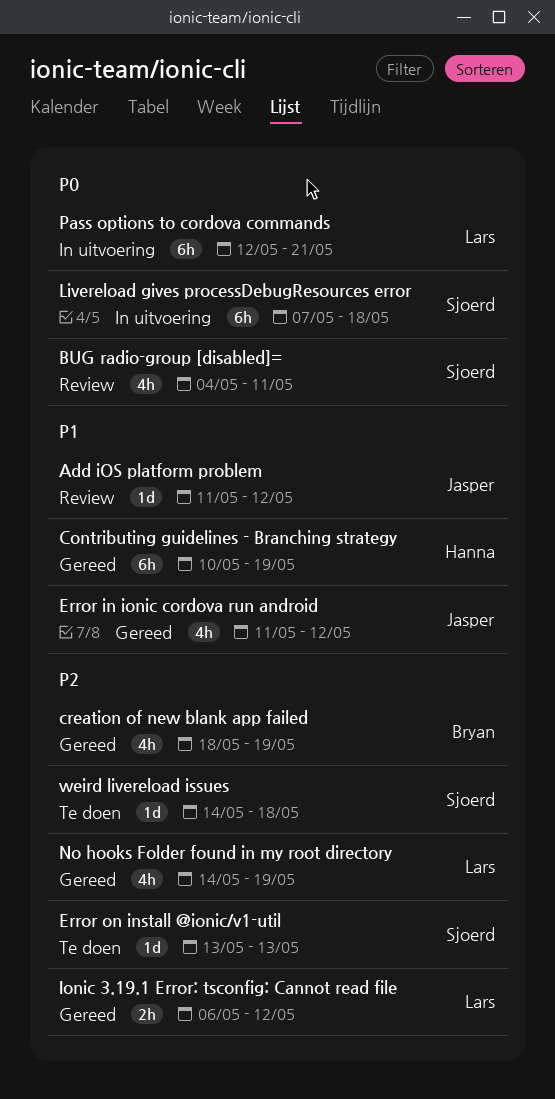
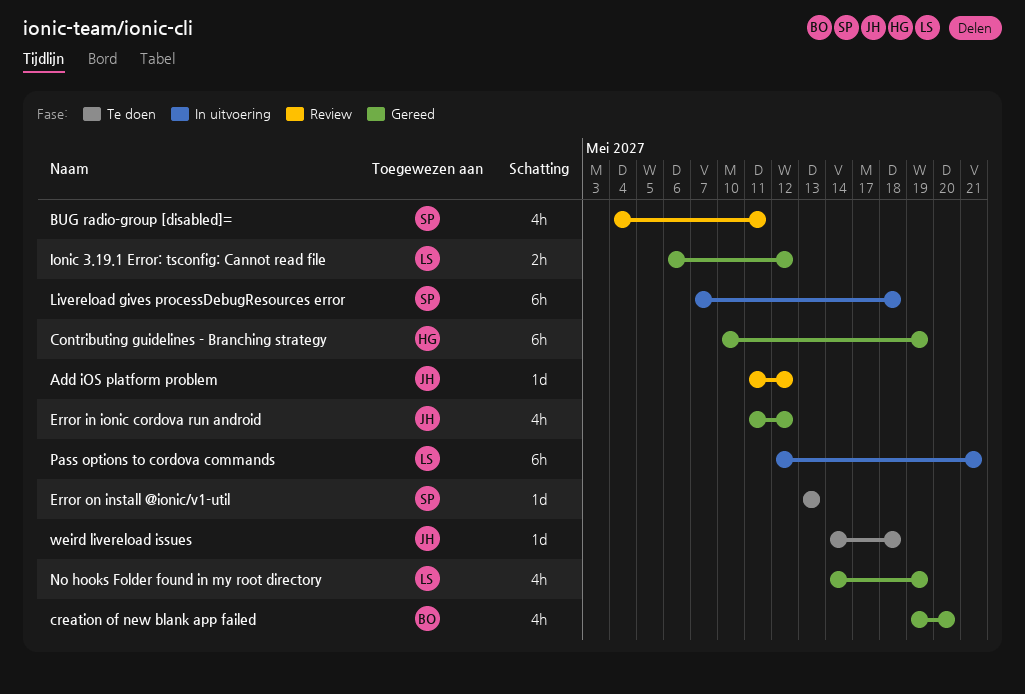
creation of new blank app failed, start: May 18 -> May 19
creation of new blank app failed, due: May 19 -> May 20
weird livereload issues, owner: Sjoerd -> Jasper

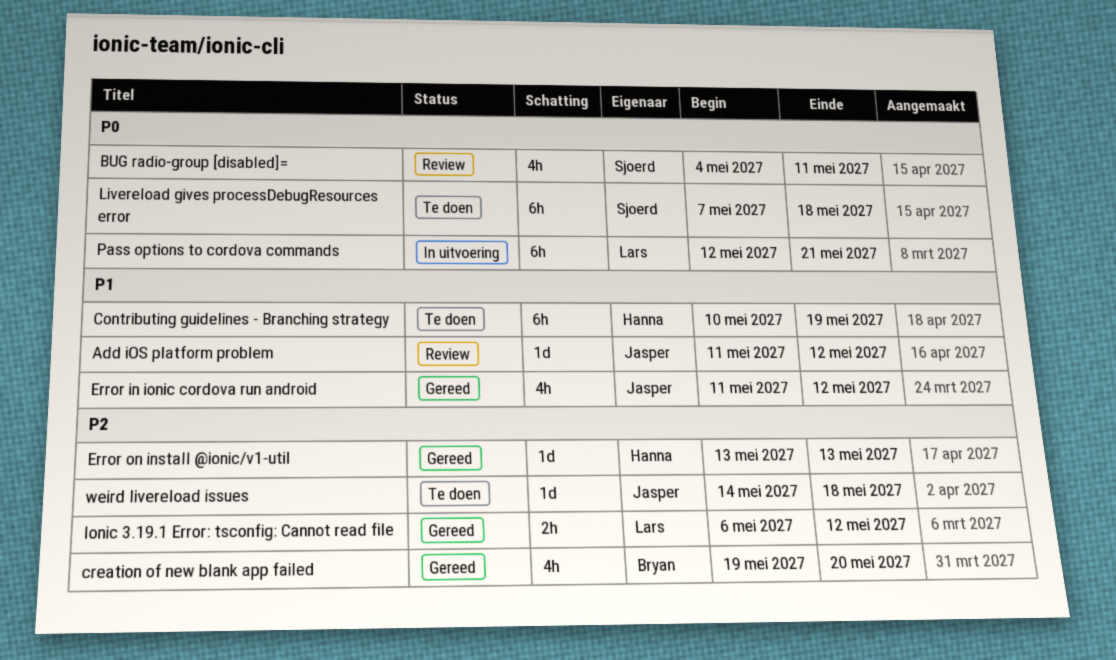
Contributing guidelines - Branching strategy, status: Gereed -> Te doen
Error on install @ionic/v1-util, status: Te doen -> Gereed
Error on install @ionic/v1-util, owner: Sjoerd -> Hanna
Livereload gives processDebugResources error, status: In uitvoering -> Te doen
No hooks Folder found in my root directory: present -> none

